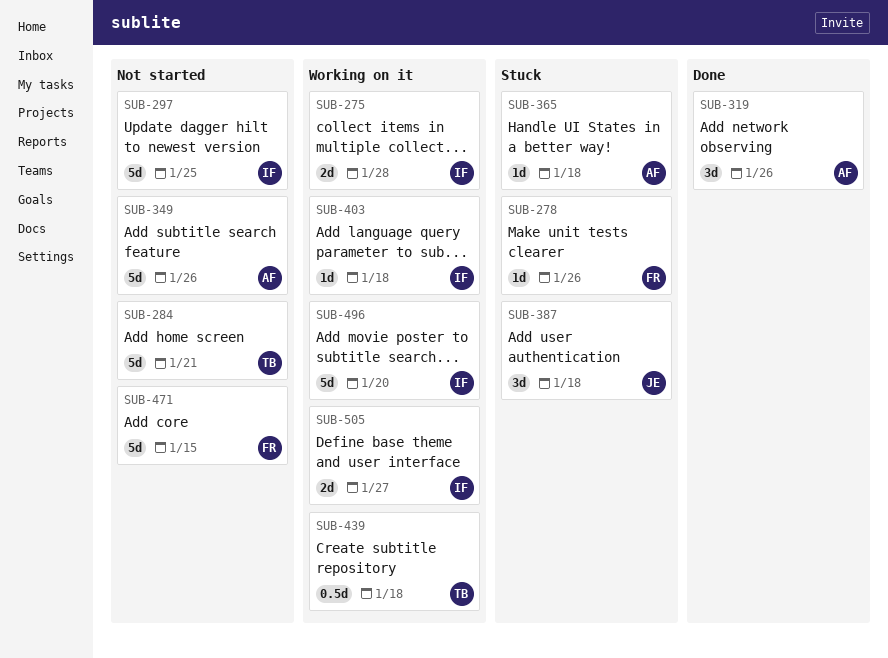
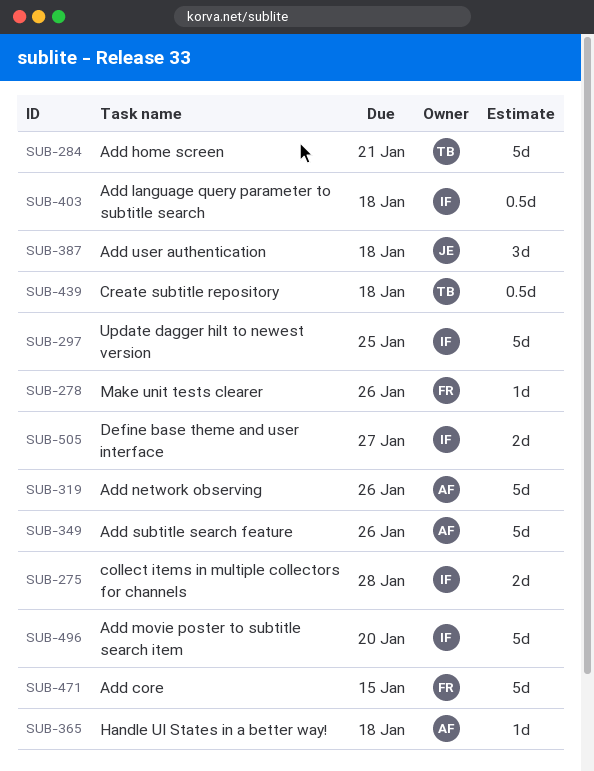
SUB-319, estimate: 3d -> 5d
SUB-403, estimate: 1d -> 0.5d

